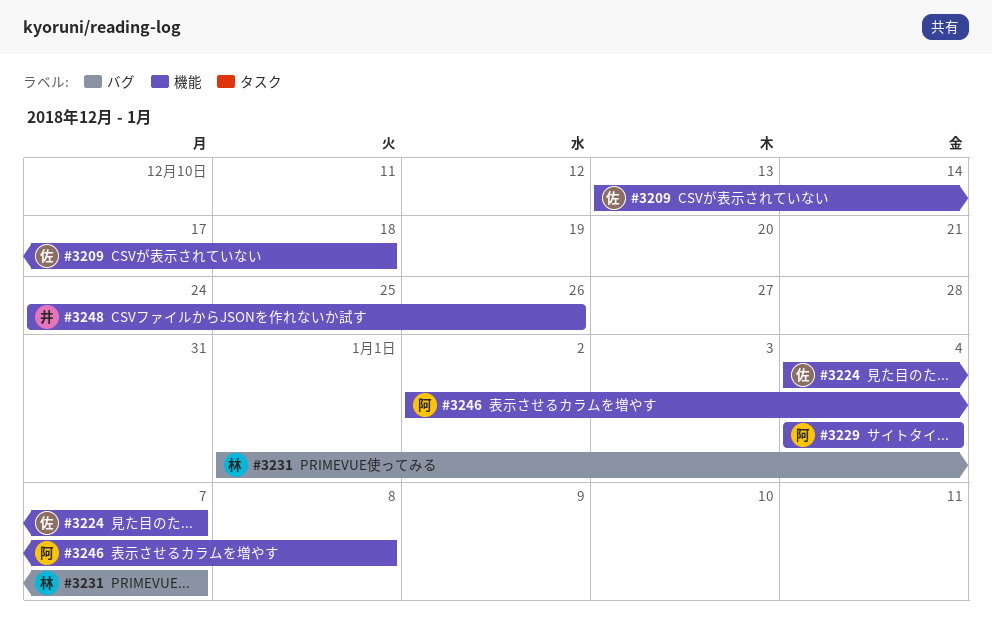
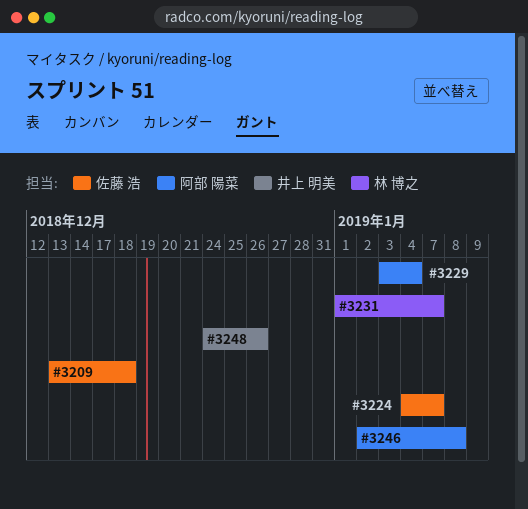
#3229, start: Jan 4 -> Jan 3

